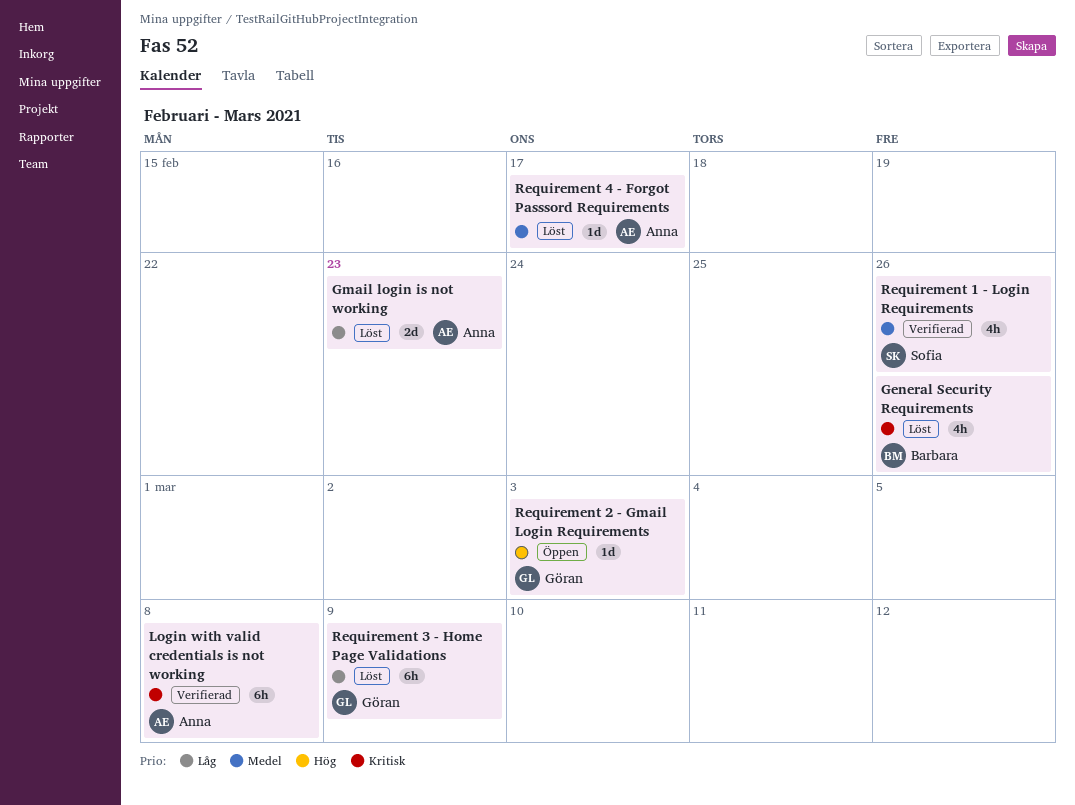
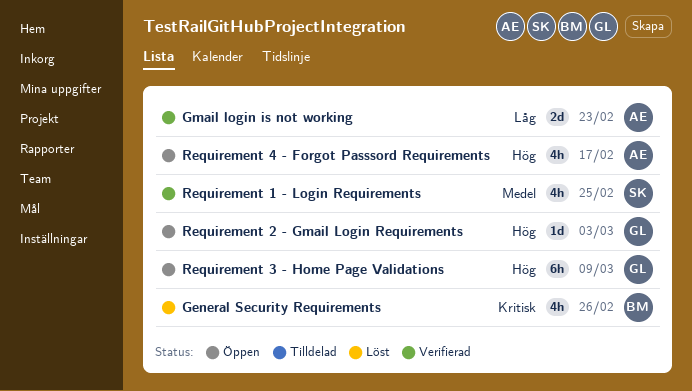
Gmail login is not working, status: Löst -> Verifierad
Login with valid credentials is not working: present -> none
Requirement 1 - Login Requirements, due: Feb 26 -> Feb 25
Requirement 3 - Home Page Validations, status: Löst -> Öppen
Requirement 3 - Home Page Validations, priority: Låg -> Hög
Requirement 4 - Forgot Passsord Requirements, status: Löst -> Öppen
Requirement 4 - Forgot Passsord Requirements, priority: Medel -> Hög
Requirement 4 - Forgot Passsord Requirements, estimate: 1d -> 4h

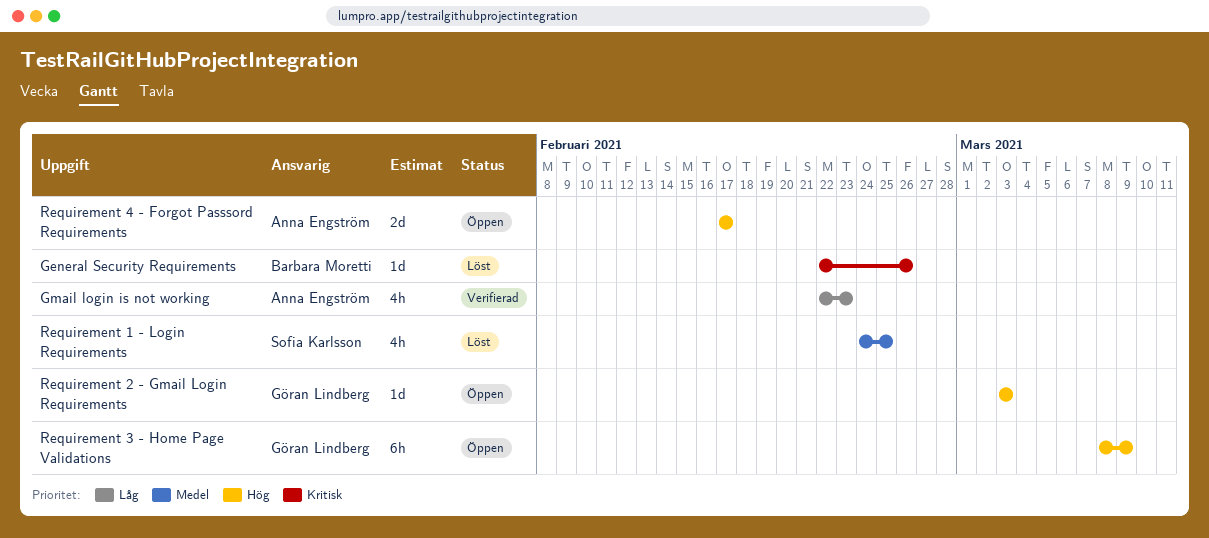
General Security Requirements, estimate: 4h -> 1d
Gmail login is not working, estimate: 2d -> 4h
Requirement 1 - Login Requirements, status: Verifierad -> Löst
Requirement 4 - Forgot Passsord Requirements, estimate: 4h -> 2d

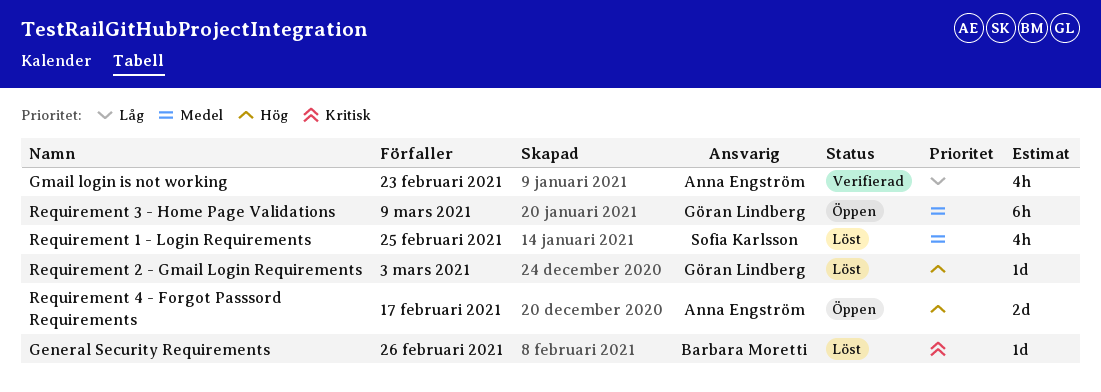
Requirement 2 - Gmail Login Requirements, status: Öppen -> Löst
Requirement 3 - Home Page Validations, priority: Hög -> Medel

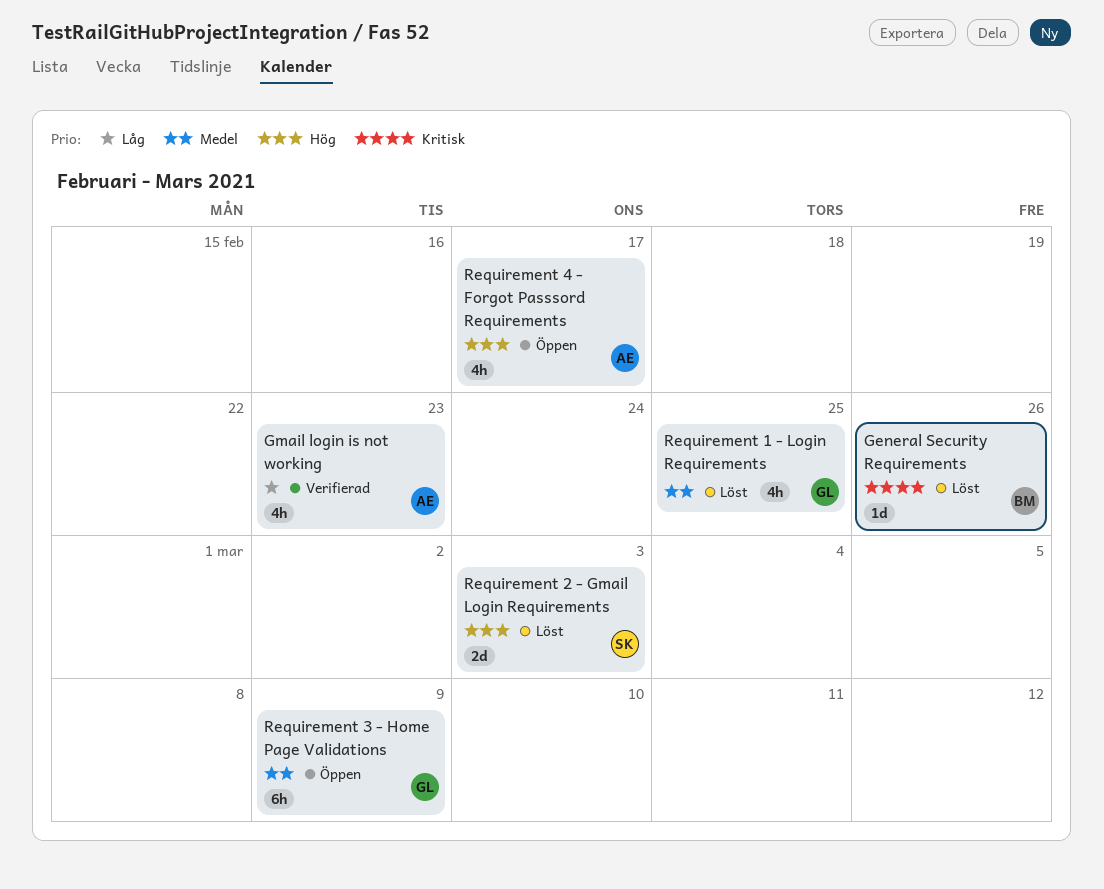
Requirement 1 - Login Requirements, owner: Sofia Karlsson -> Göran Lindberg
Requirement 2 - Gmail Login Requirements, owner: Göran Lindberg -> Sofia Karlsson
Requirement 2 - Gmail Login Requirements, estimate: 1d -> 2d
Requirement 4 - Forgot Passsord Requirements, estimate: 2d -> 4h

